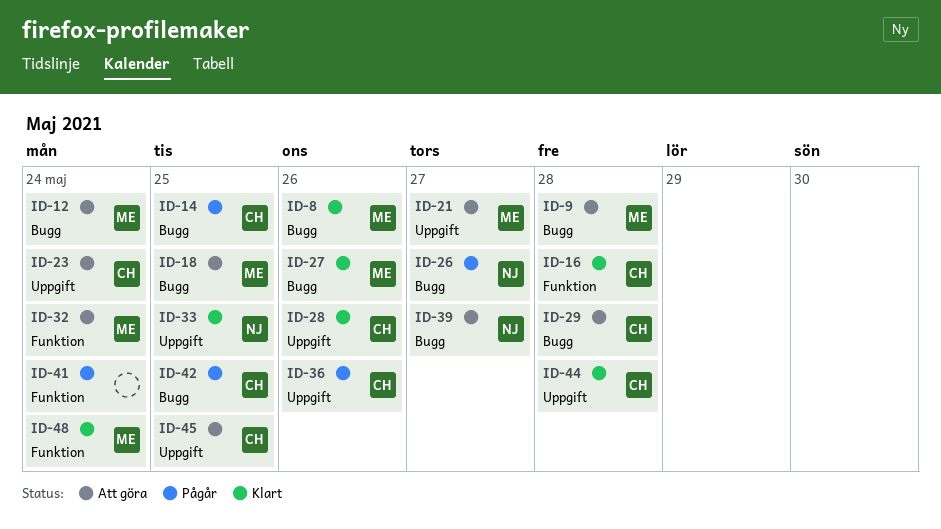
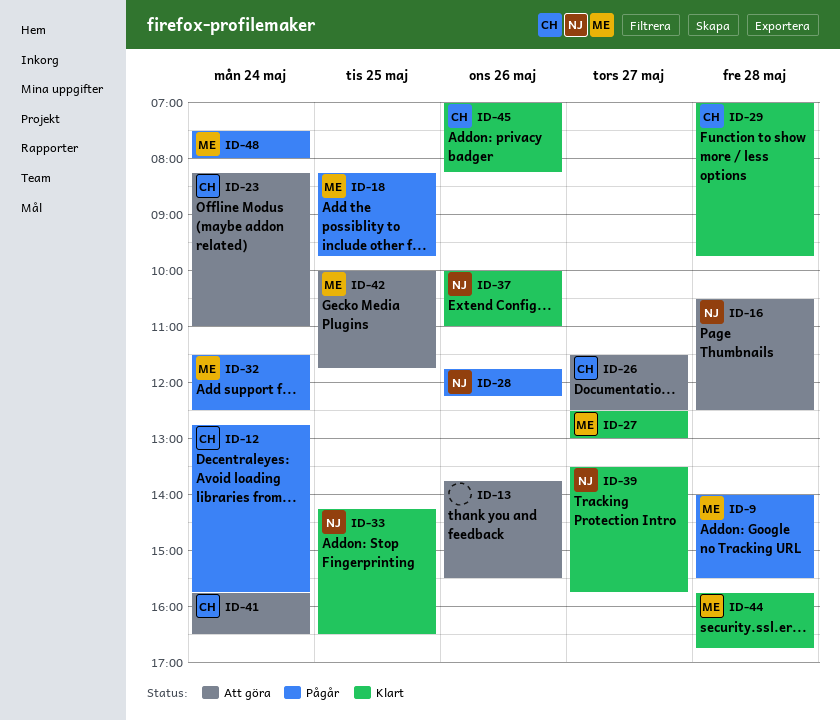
ID-8: present -> none
ID-9, status: Att göra -> Pågår
ID-12, status: Att göra -> Pågår
ID-12, owner: ME -> CH
ID-13: none -> present
ID-14: present -> none
ID-16, status: Klart -> Att göra
ID-16, owner: CH -> NJ
ID-18, status: Att göra -> Pågår
ID-21: present -> none
ID-26, status: Pågår -> Att göra
ID-26, owner: NJ -> CH
ID-27, day: May 26 -> May 27
ID-28, status: Klart -> Pågår
ID-28, owner: CH -> NJ
ID-29, status: Att göra -> Klart
ID-32, status: Att göra -> Pågår
ID-36: present -> none
ID-37: none -> present
ID-39, status: Att göra -> Klart
ID-41, status: Pågår -> Att göra
ID-41, owner: none -> CH
ID-42, status: Pågår -> Att göra
ID-42, owner: CH -> ME
ID-44, owner: CH -> ME
ID-45, status: Att göra -> Klart
ID-45, day: May 25 -> May 26
ID-48, status: Klart -> Pågår

